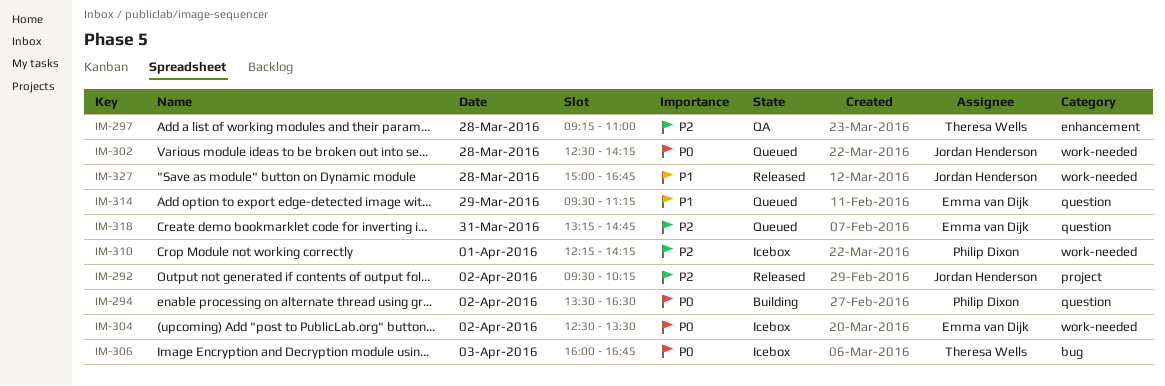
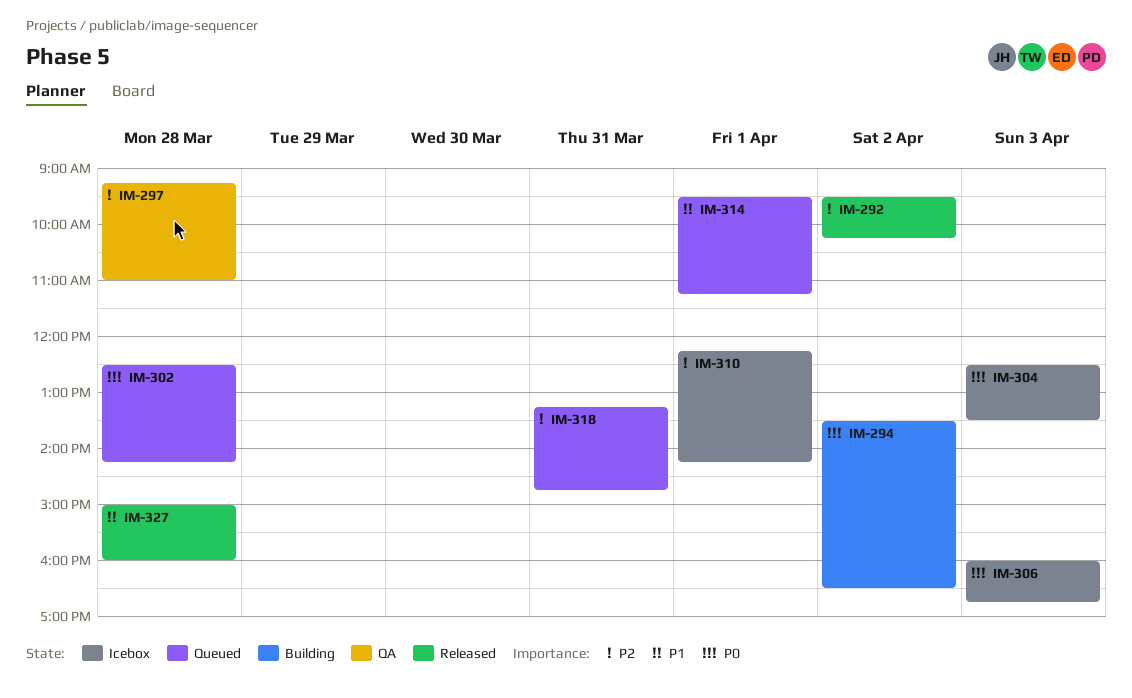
IM-304, day: Apr 2 -> Apr 3
IM-314, day: Mar 29 -> Apr 1
IM-327, ends: 16:45 -> 16:00

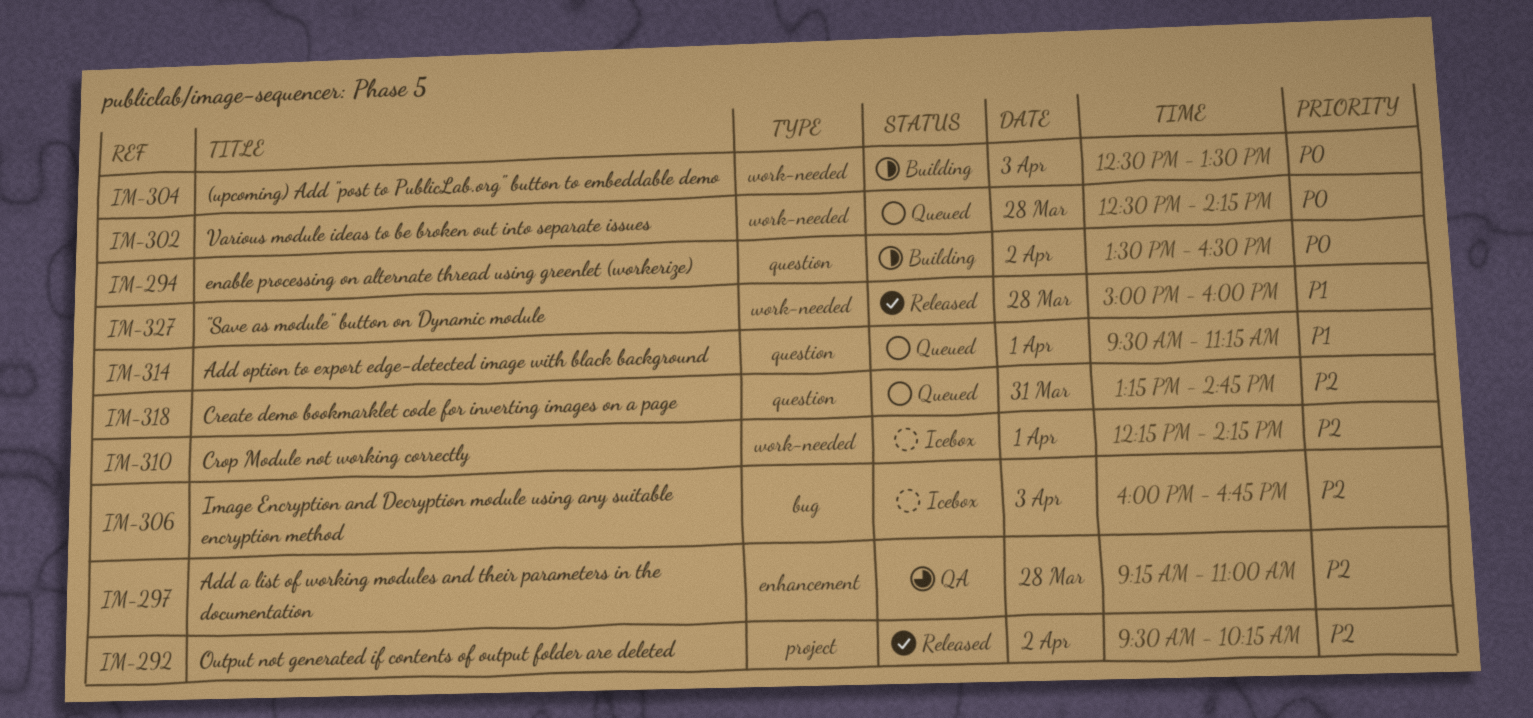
IM-304, status: Icebox -> Building
IM-306, priority: P0 -> P2

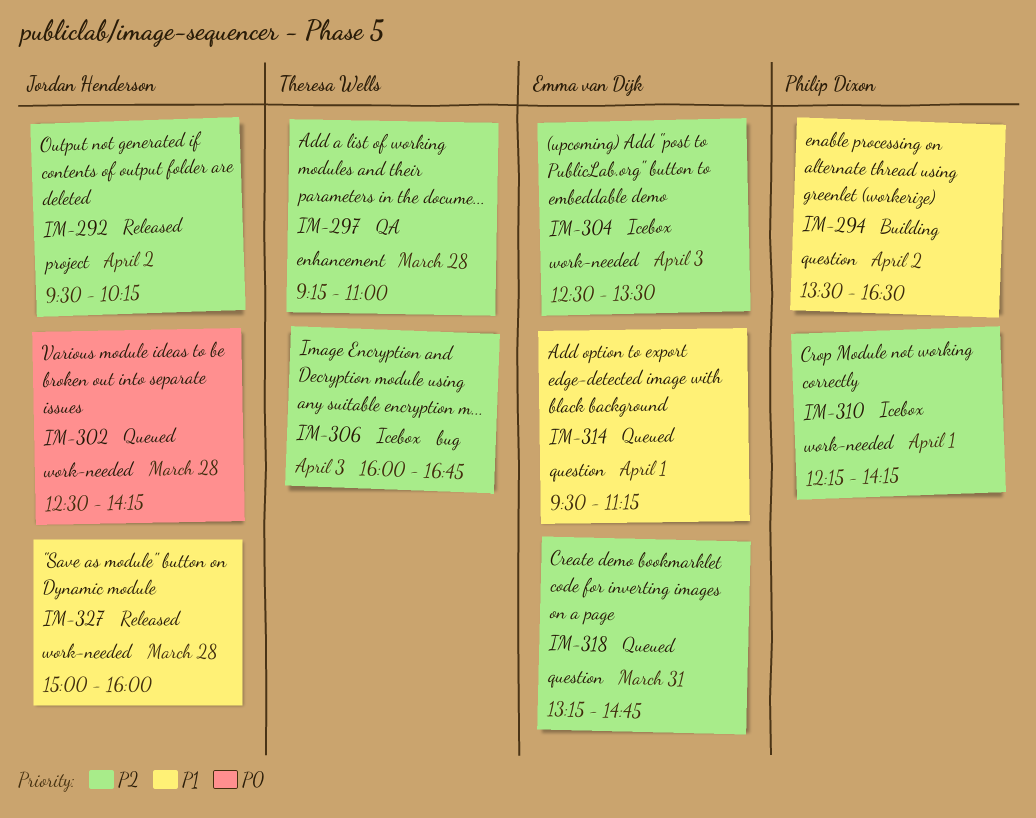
IM-294, priority: P0 -> P1
IM-304, status: Building -> Icebox
IM-304, priority: P0 -> P2

